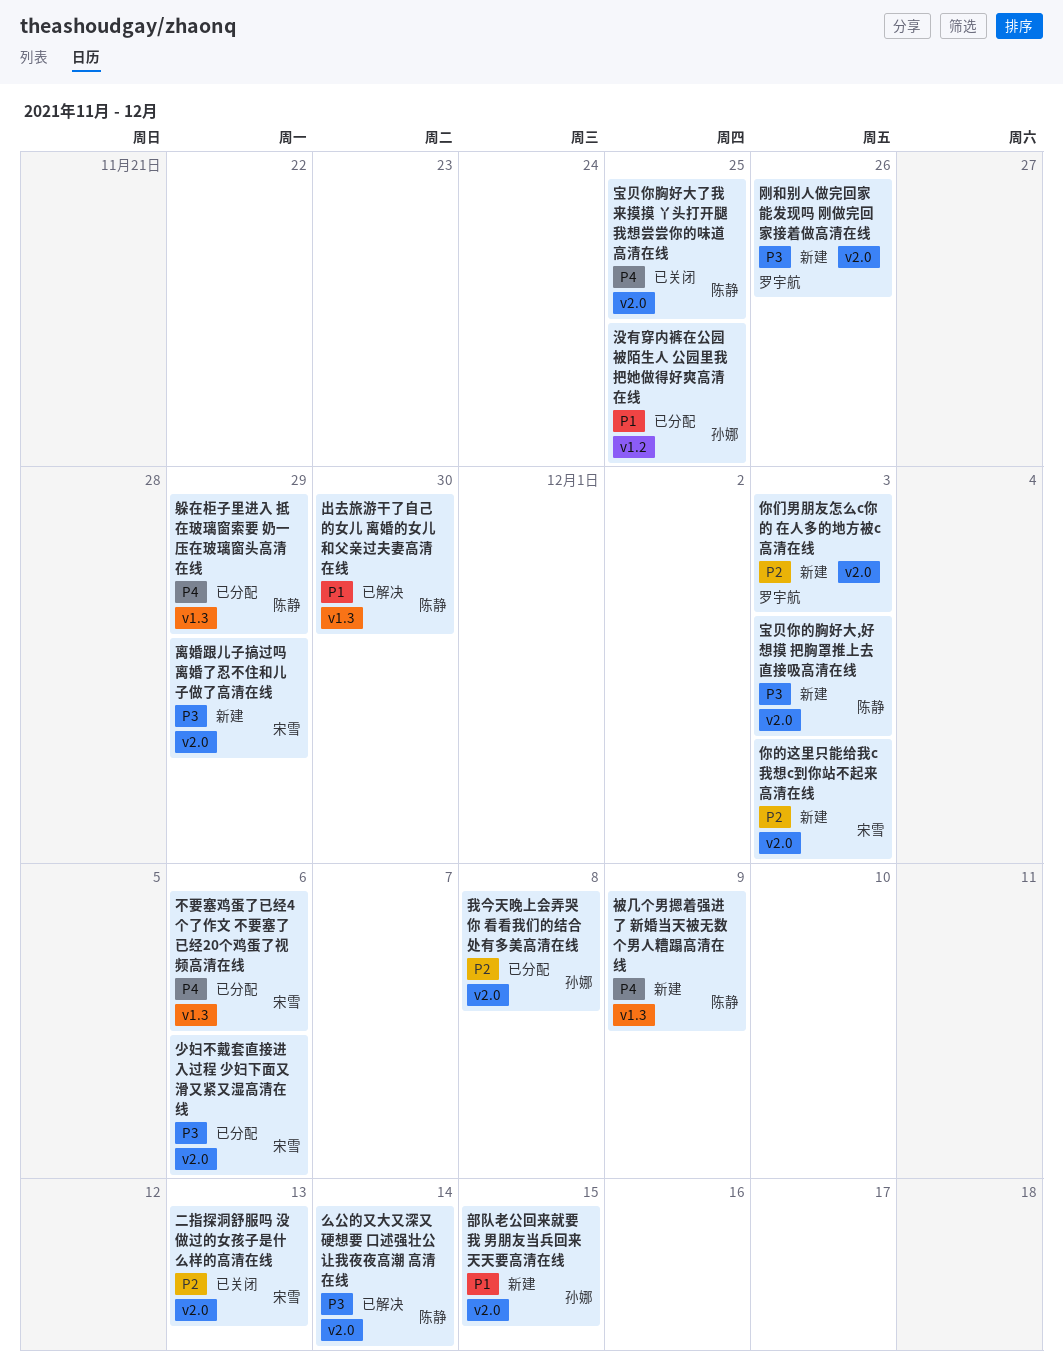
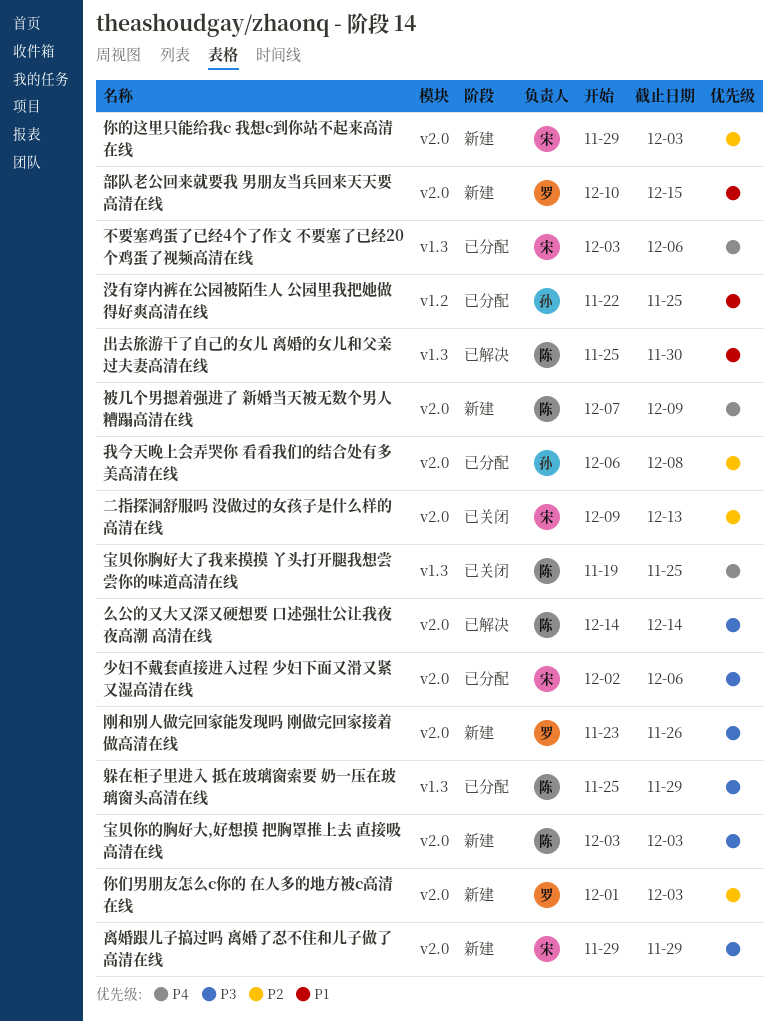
宝贝你胸好大了我来摸摸 丫头打开腿我想尝尝你的味道高清在线, label: v2.0 -> v1.3
被几个男摁着强进了 新婚当天被无数个男人糟蹋高清在线, label: v1.3 -> v2.0
躲在柜子里进入 抵在玻璃窗索要 奶一压在玻璃窗头高清在线, priority: P4 -> P3
部队老公回来就要我 男朋友当兵回来天天要高清在线, owner: 孙娜 -> 罗宇航

